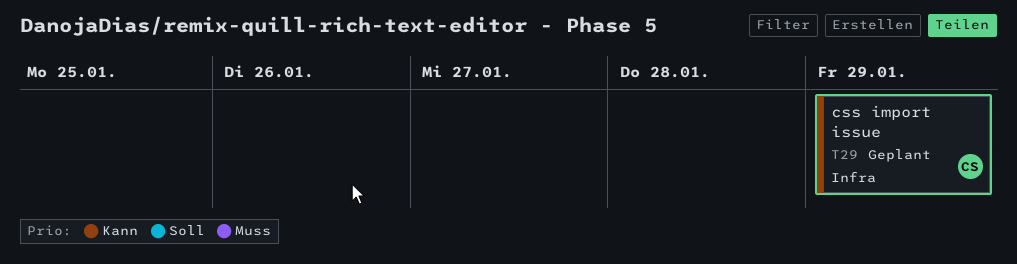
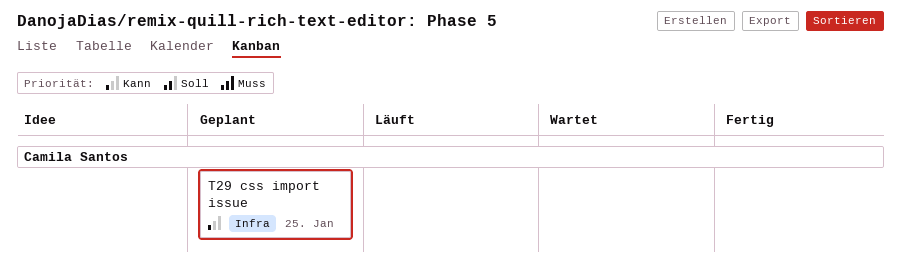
T29, due: Jan 29 -> Jan 25

